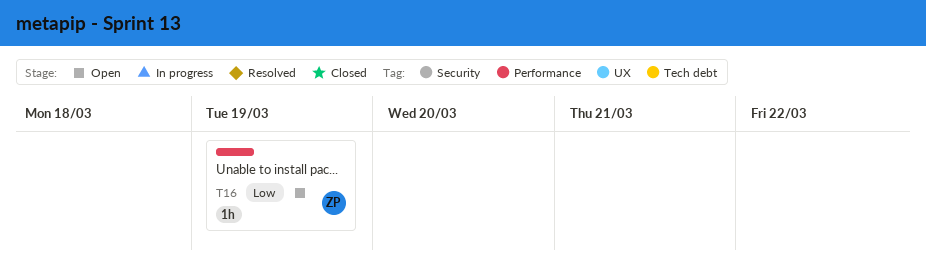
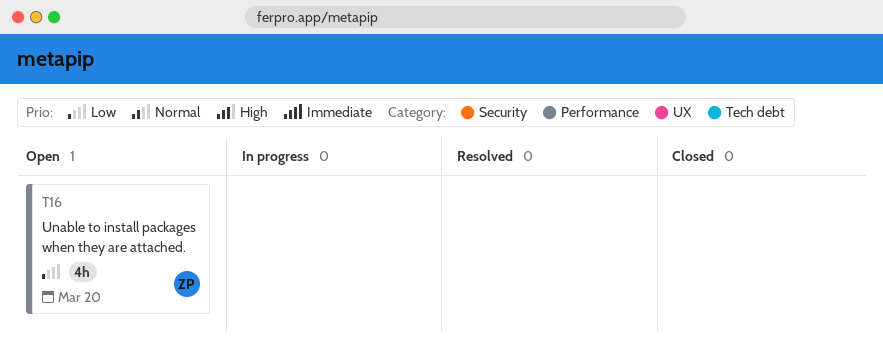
T16, estimate: 1h -> 4h
T16, due: Mar 19 -> Mar 20

